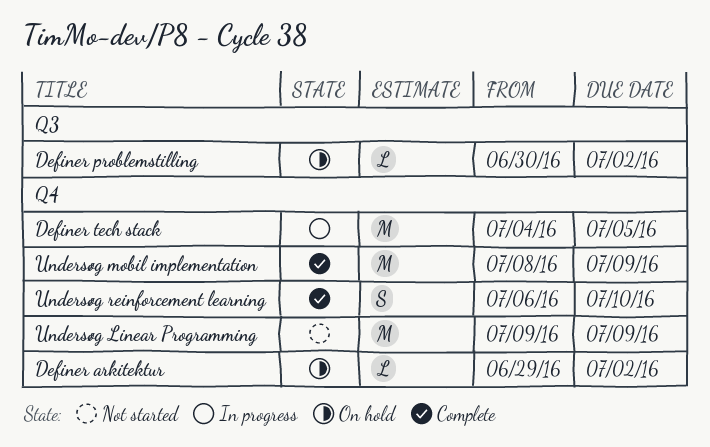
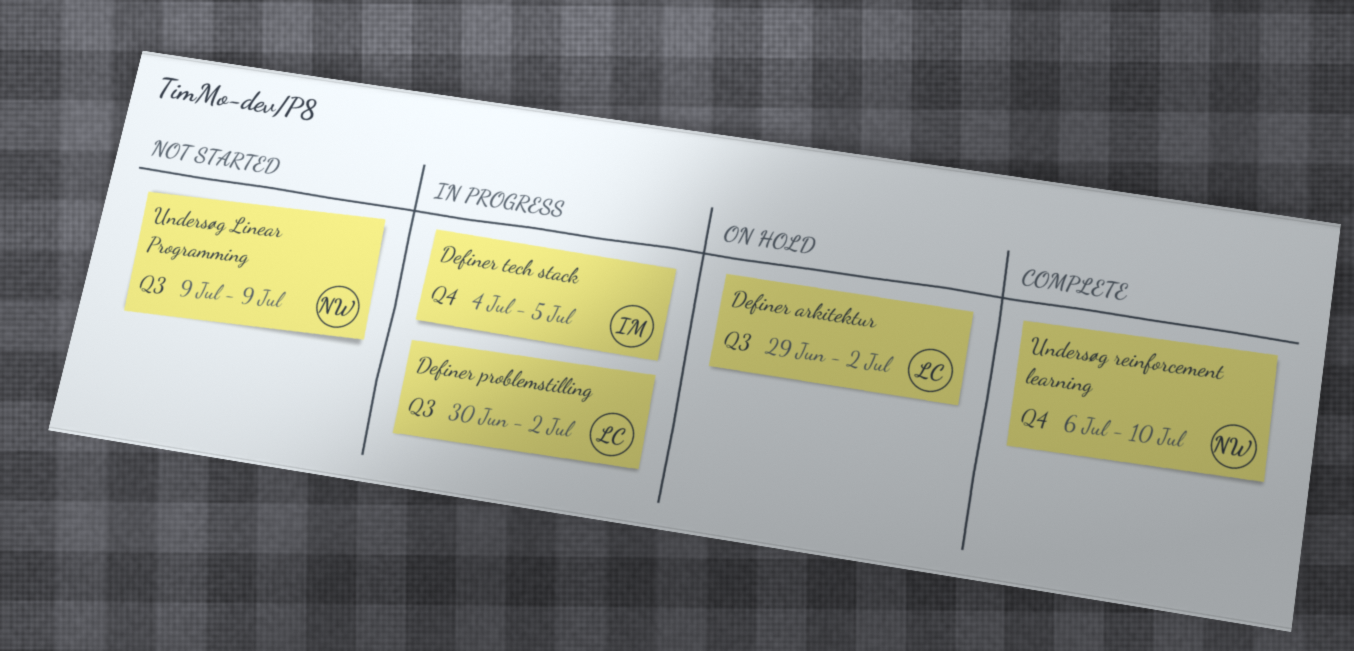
Definer arkitektur, label: Q4 -> Q3
Definer problemstilling, status: On hold -> In progress
Undersøg Linear Programming, label: Q4 -> Q3
Undersøg mobil implementation: present -> none

